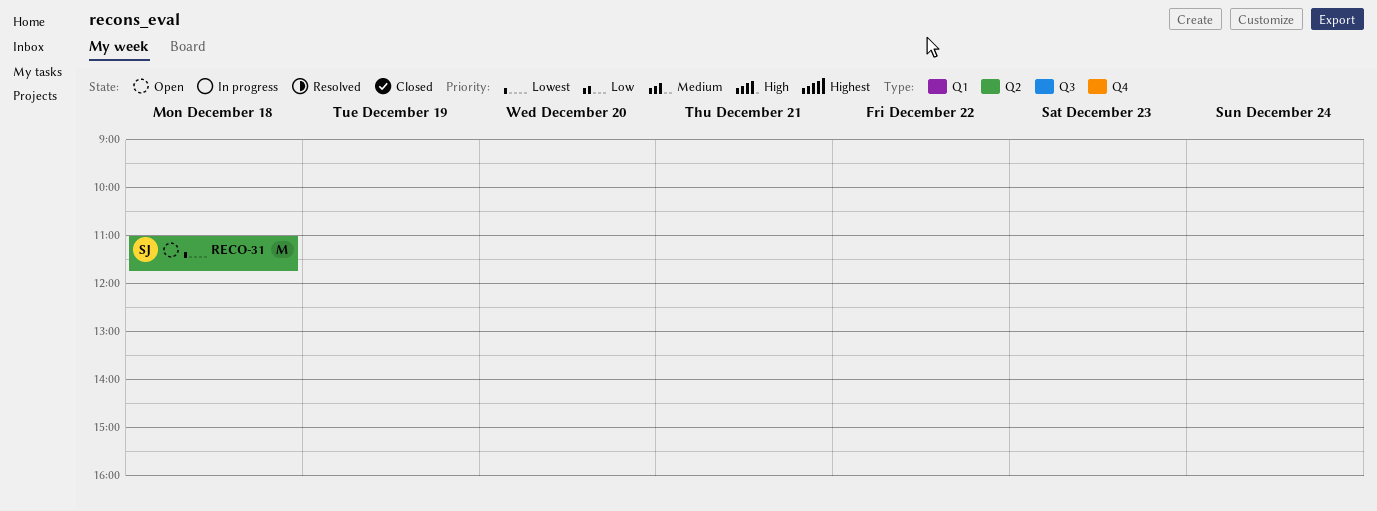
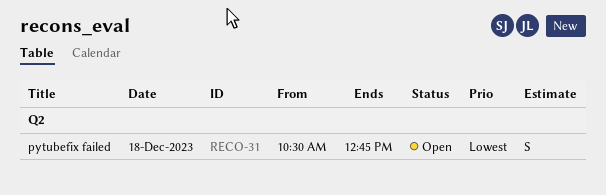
RECO-31, estimate: M -> S
RECO-31, begins: 11:00 -> 10:30
RECO-31, ends: 11:45 -> 12:45

